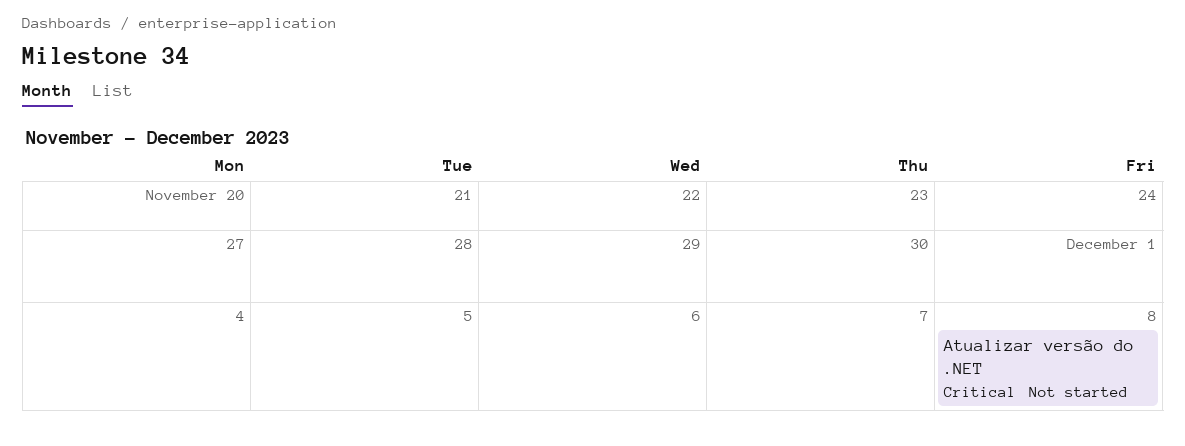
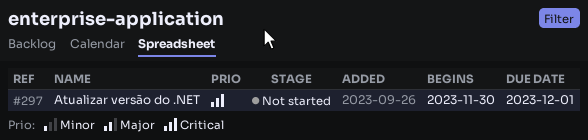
Atualizar versão do .NET, due: Dec 8 -> Dec 1

